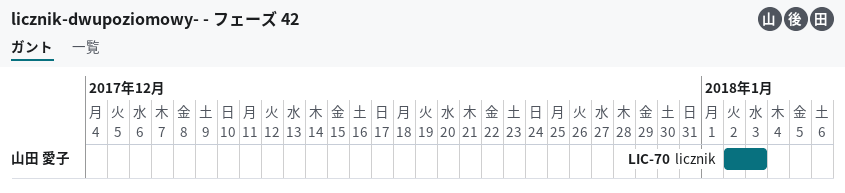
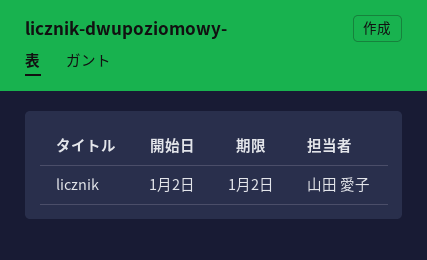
licznik, due: Jan 3 -> Jan 2

